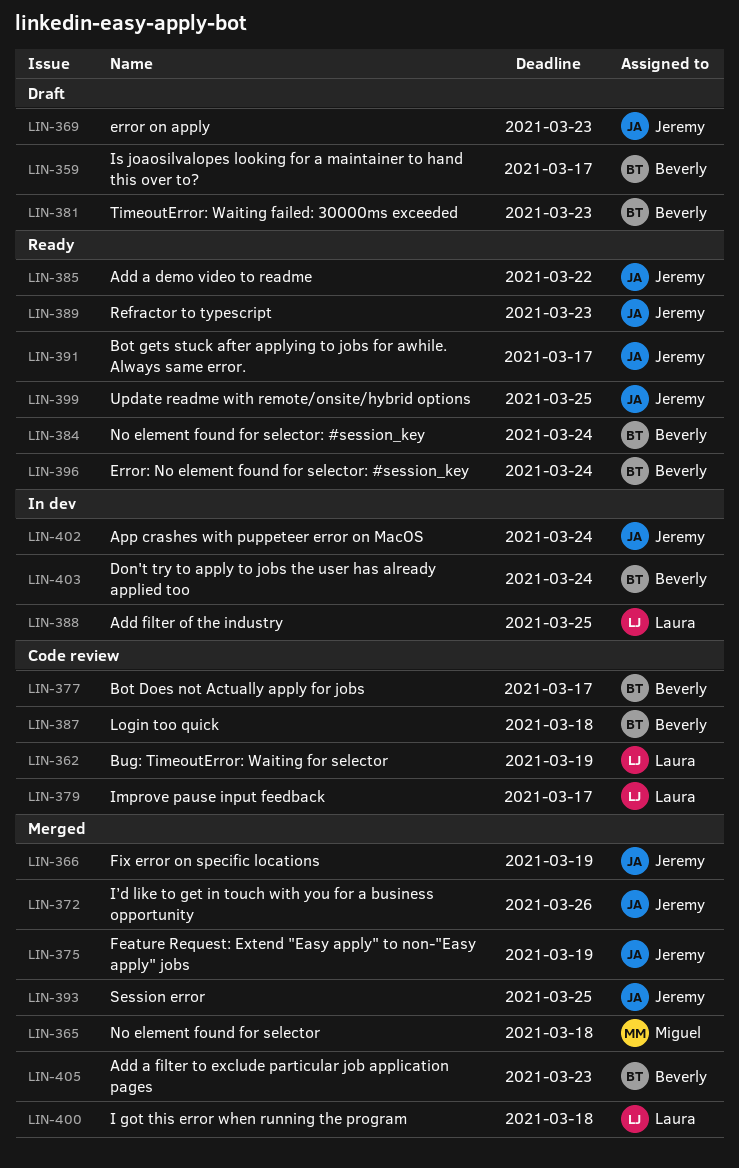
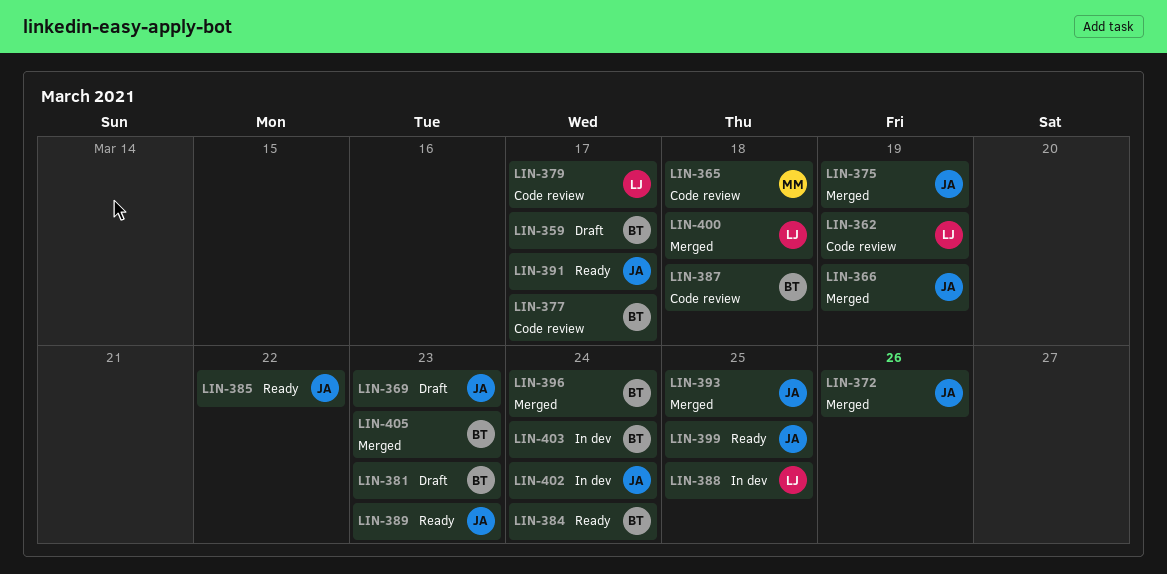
LIN-365, status: Merged -> Code review
LIN-396, status: Ready -> Merged

